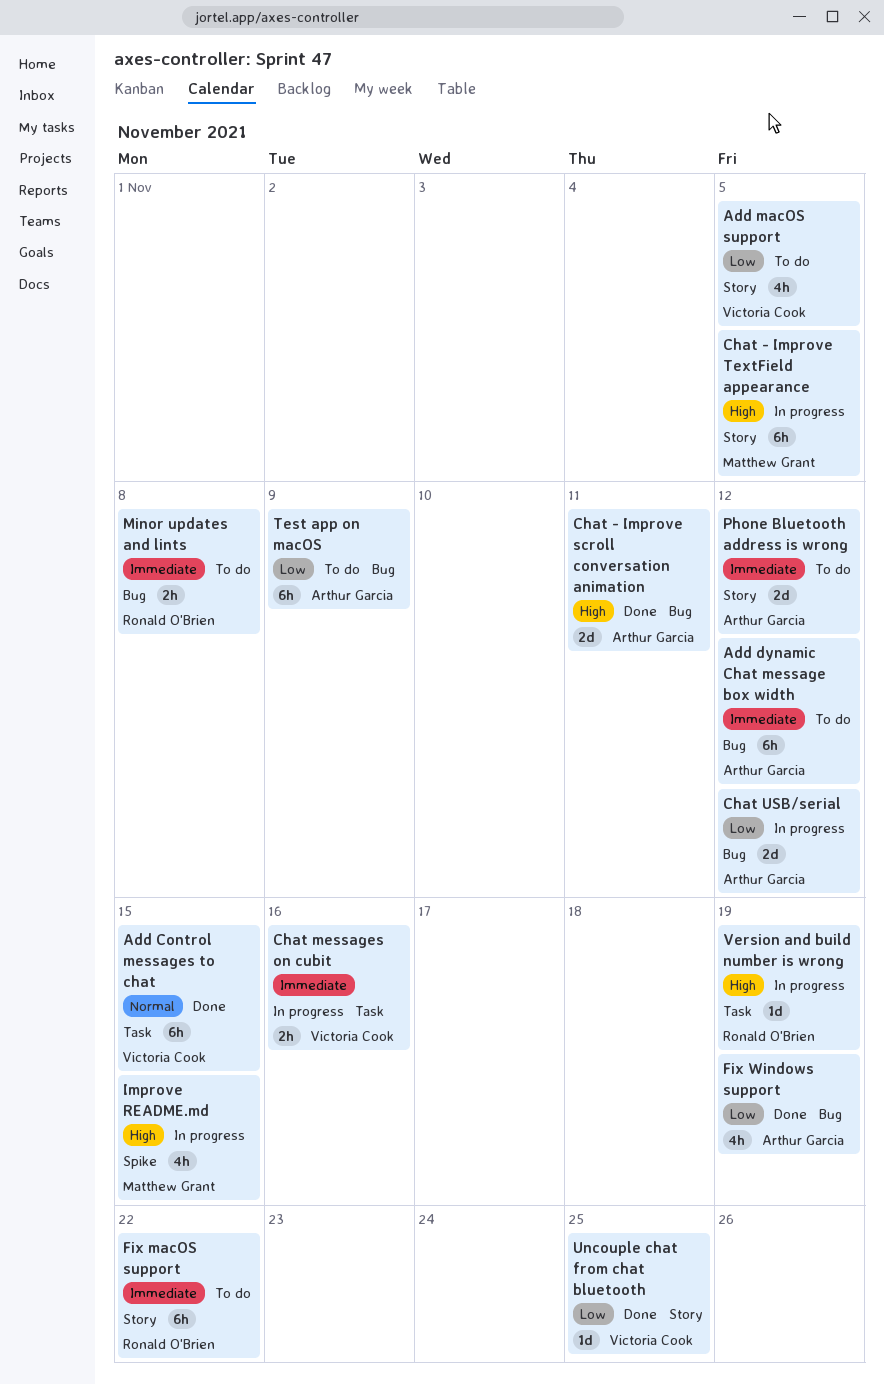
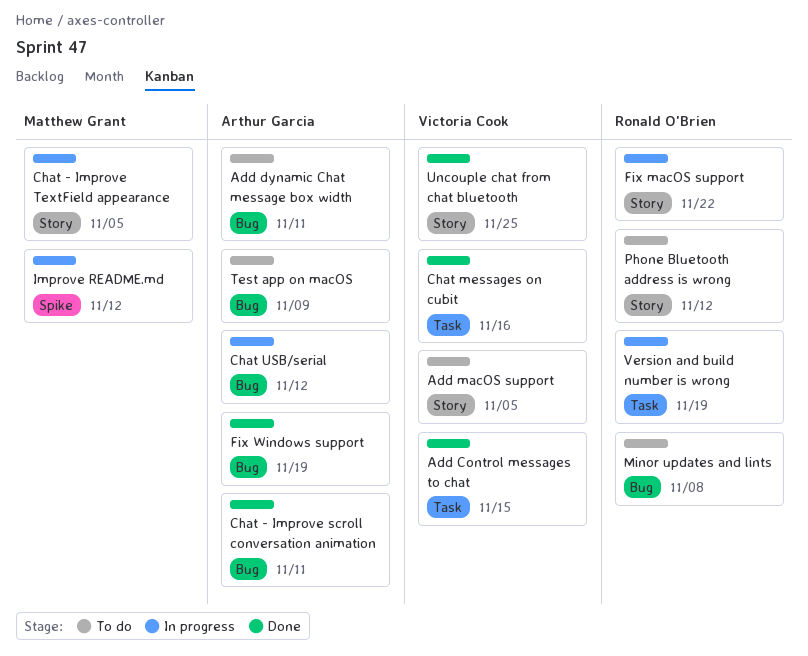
Add dynamic Chat message box width, due: Nov 12 -> Nov 11
Chat messages on cubit, status: In progress -> Done
Fix macOS support, status: To do -> In progress
Improve README.md, due: Nov 15 -> Nov 12
Phone Bluetooth address is wrong, owner: Arthur Garcia -> Ronald O'Brien

